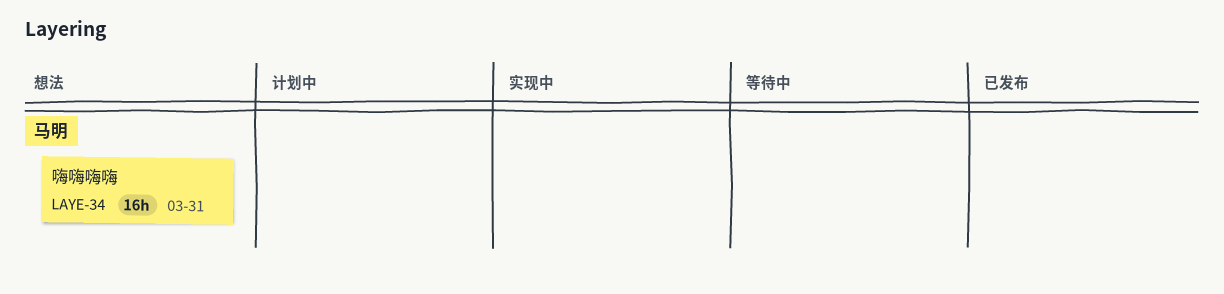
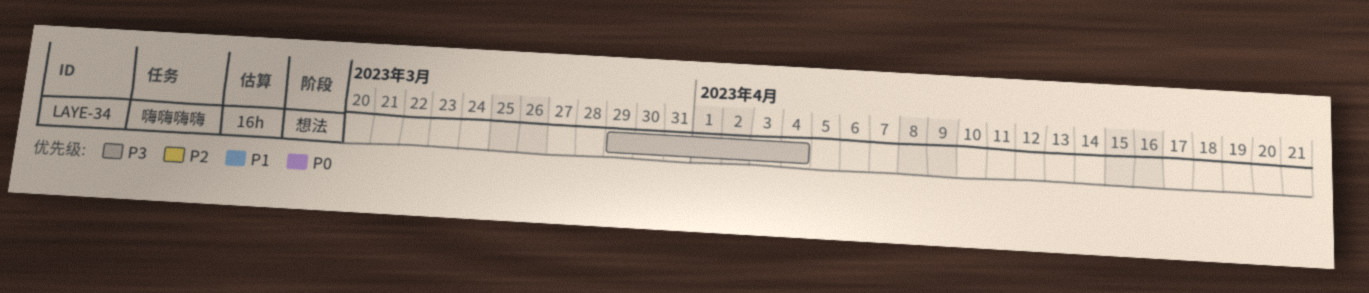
LAYE-34, due: Mar 31 -> Apr 4

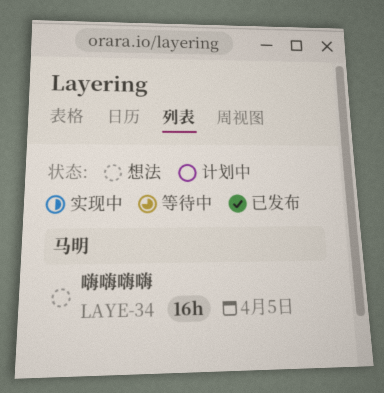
LAYE-34, due: Apr 4 -> Apr 5

